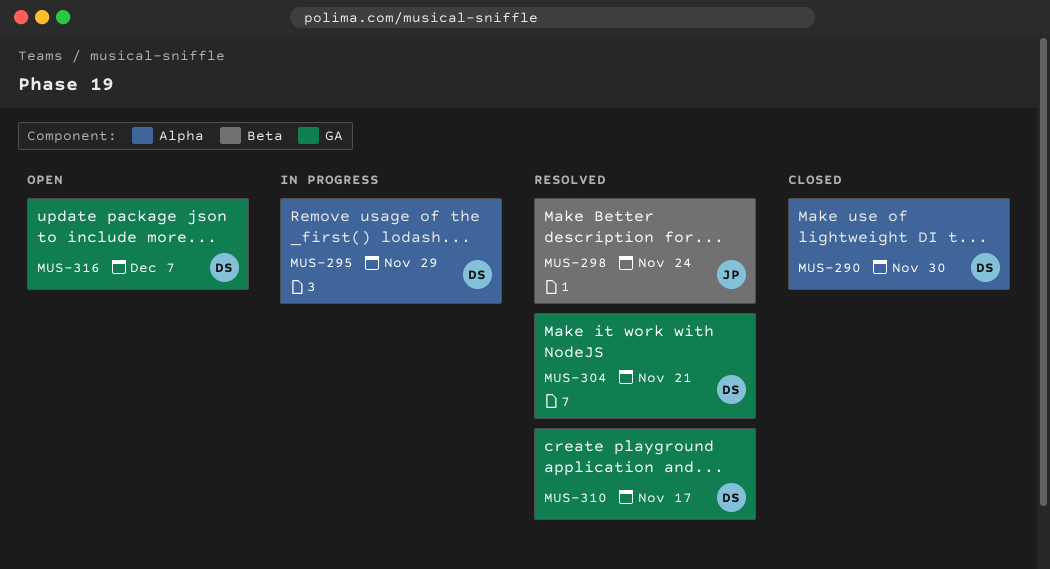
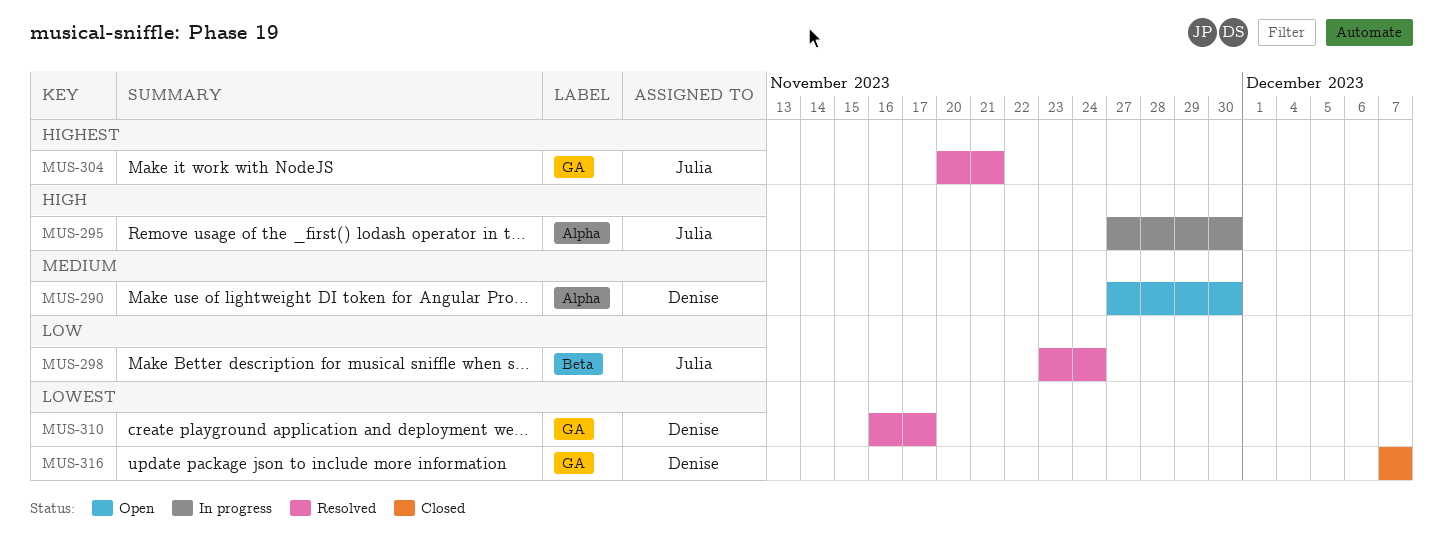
MUS-290, status: Closed -> Open
MUS-295, owner: Denise -> Julia
MUS-295, due: Nov 29 -> Nov 30
MUS-304, owner: Denise -> Julia
MUS-316, status: Open -> Closed

